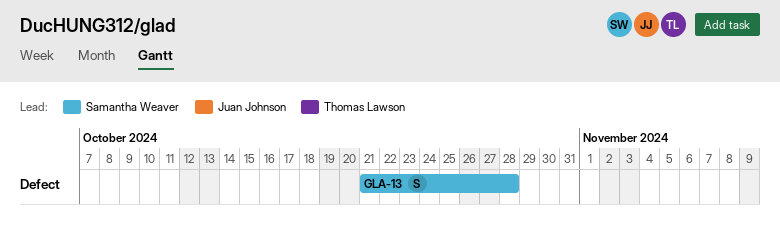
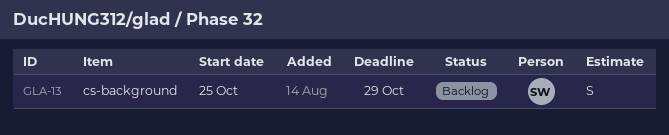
GLA-13, start: Oct 21 -> Oct 25
GLA-13, due: Oct 28 -> Oct 29

